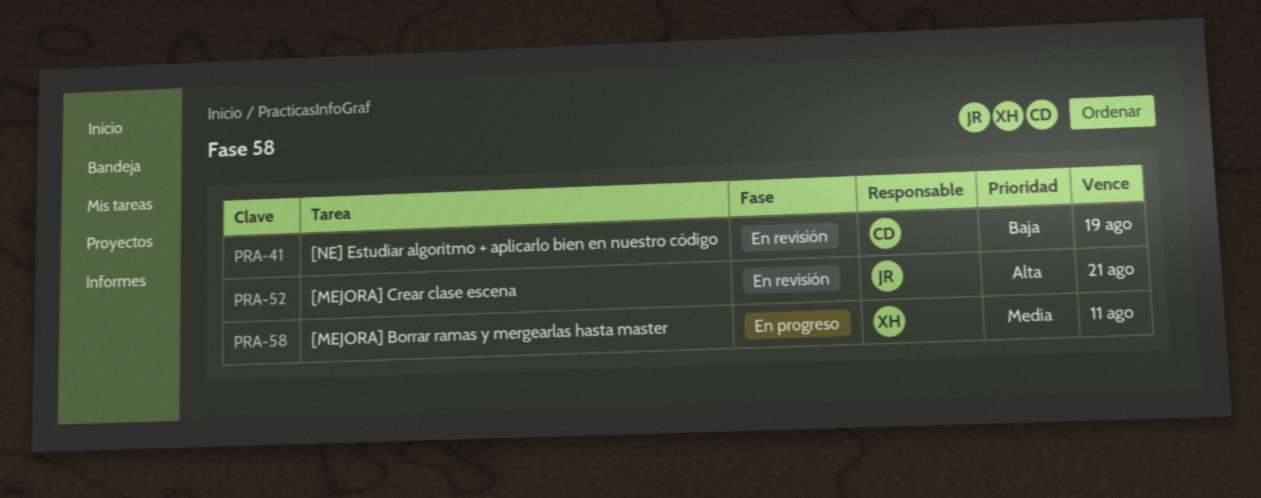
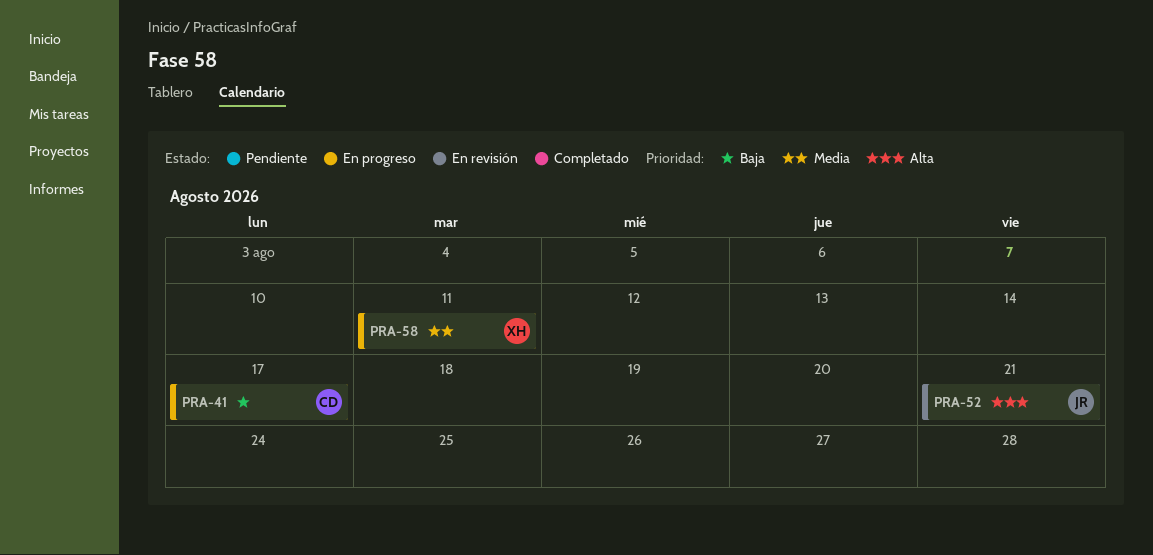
PRA-41, status: En revisión -> En progreso
PRA-41, due: Aug 19 -> Aug 17

